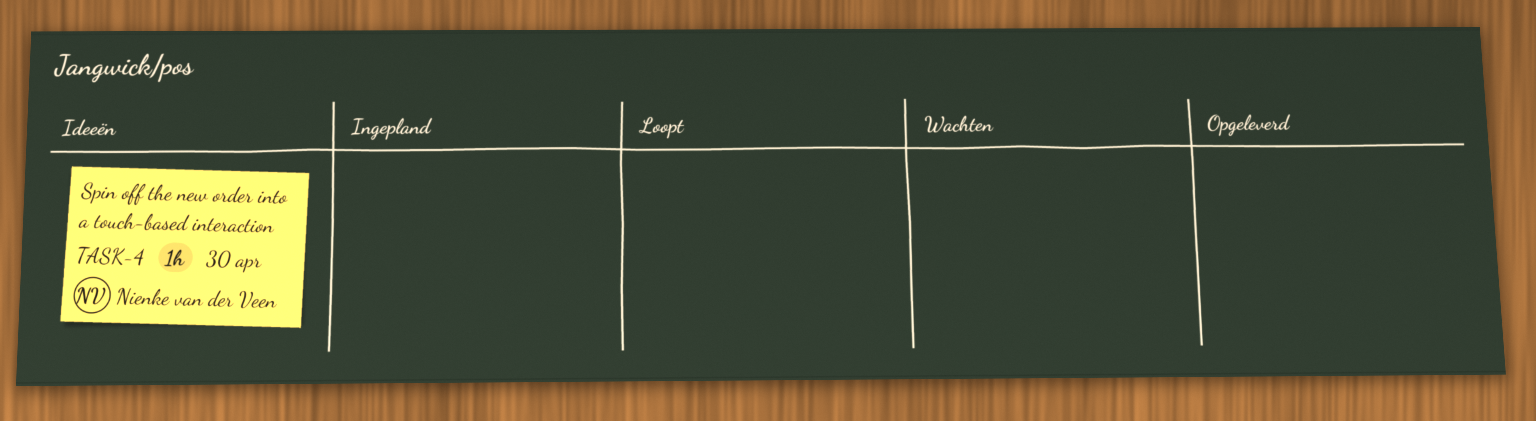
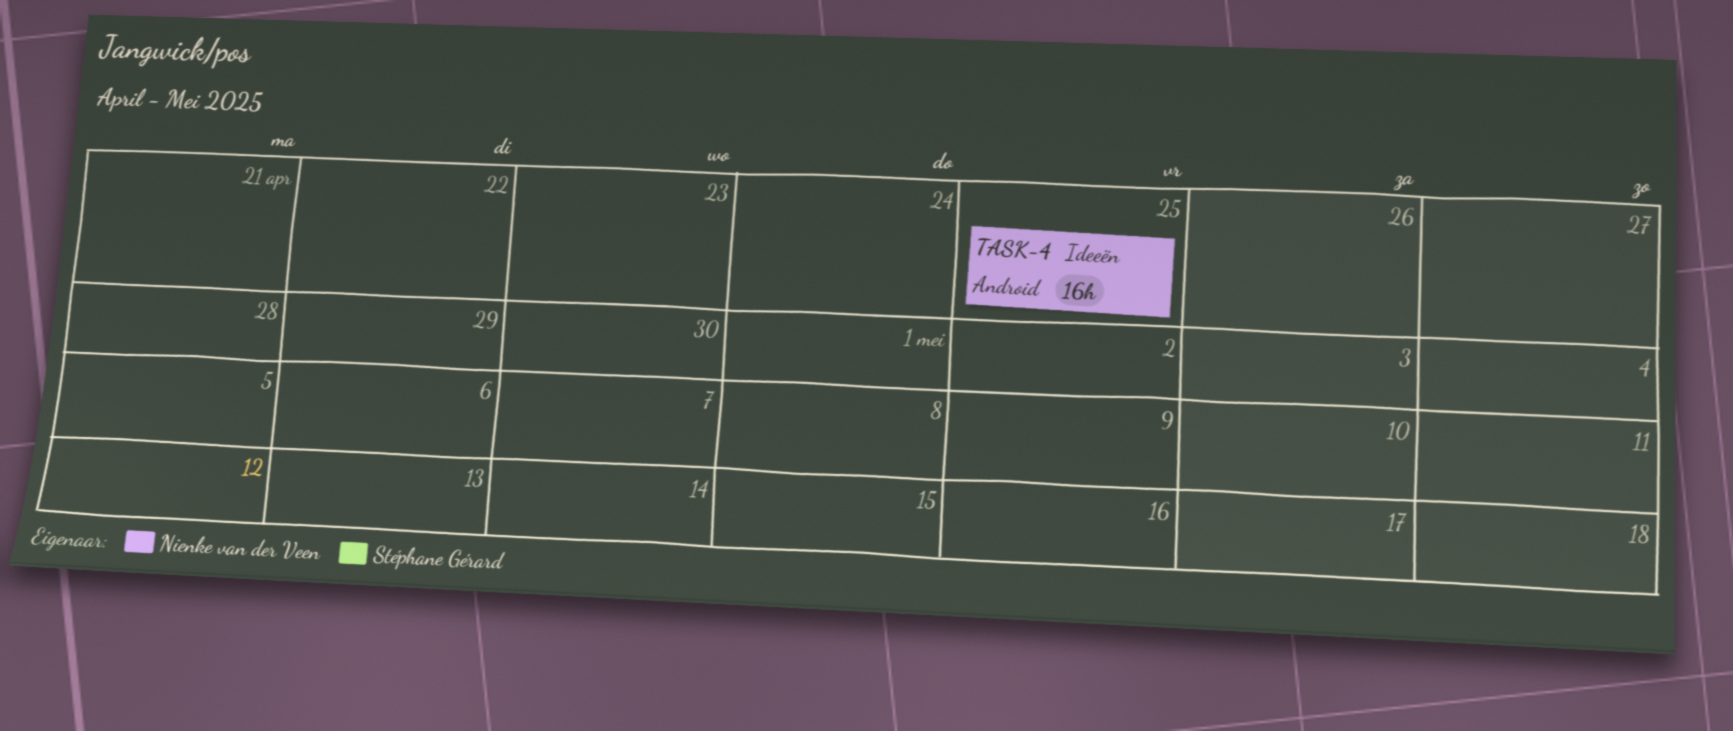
TASK-4, estimate: 1h -> 16h
TASK-4, due: Apr 30 -> Apr 25

